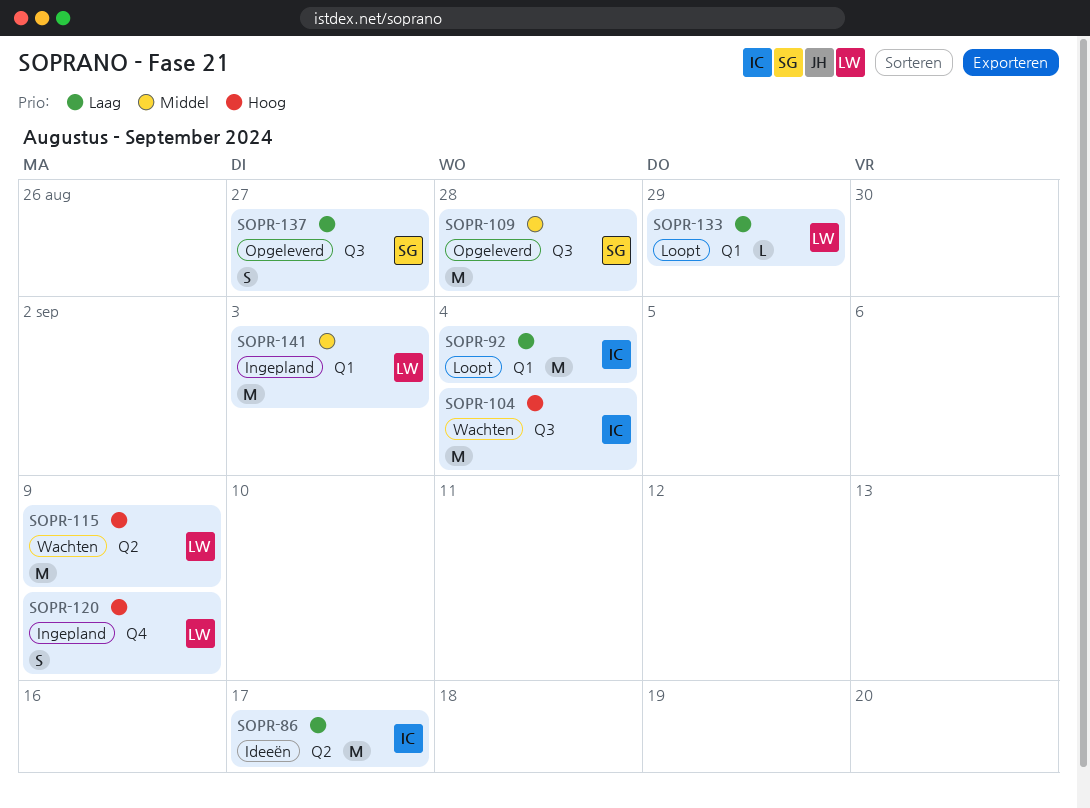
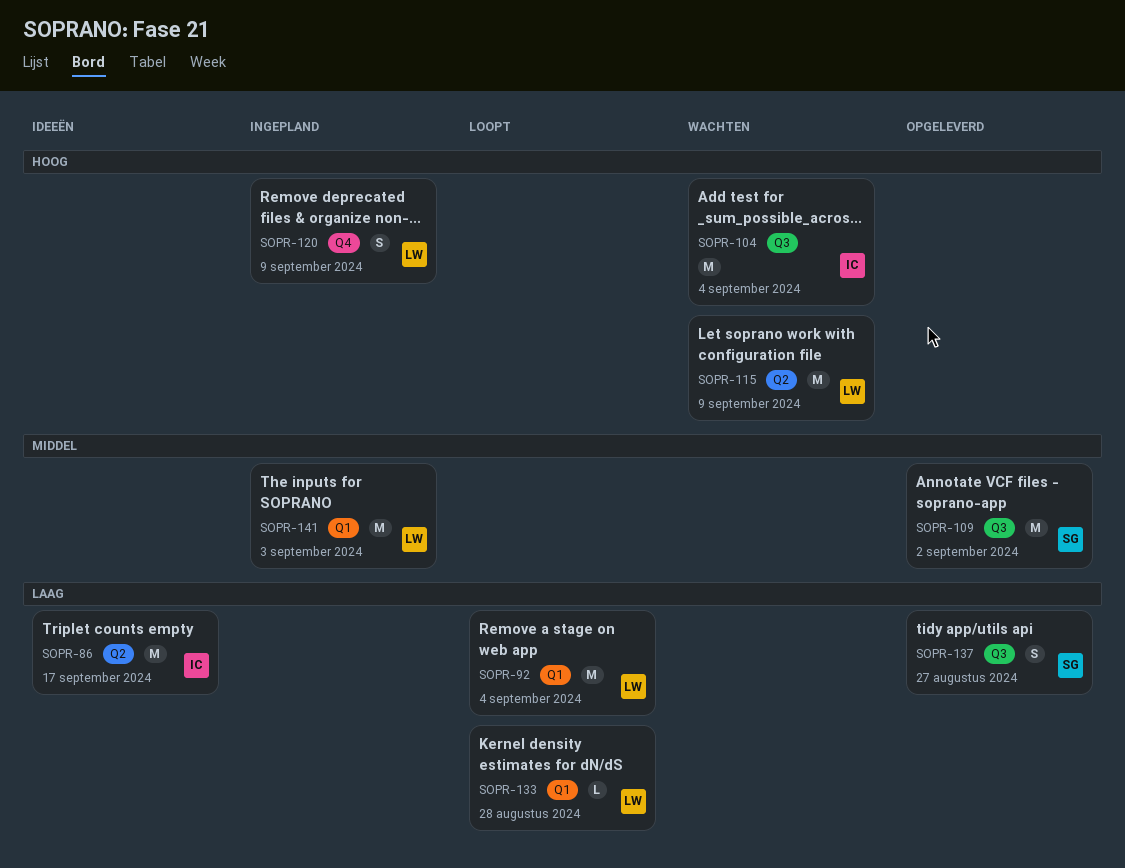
SOPR-92, owner: IC -> LW
SOPR-109, due: Aug 28 -> Sep 2
SOPR-133, due: Aug 29 -> Aug 28

